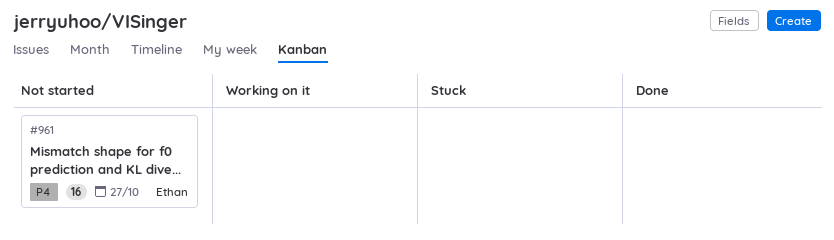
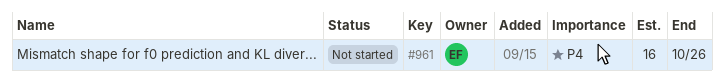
#961, due: Oct 27 -> Oct 26

